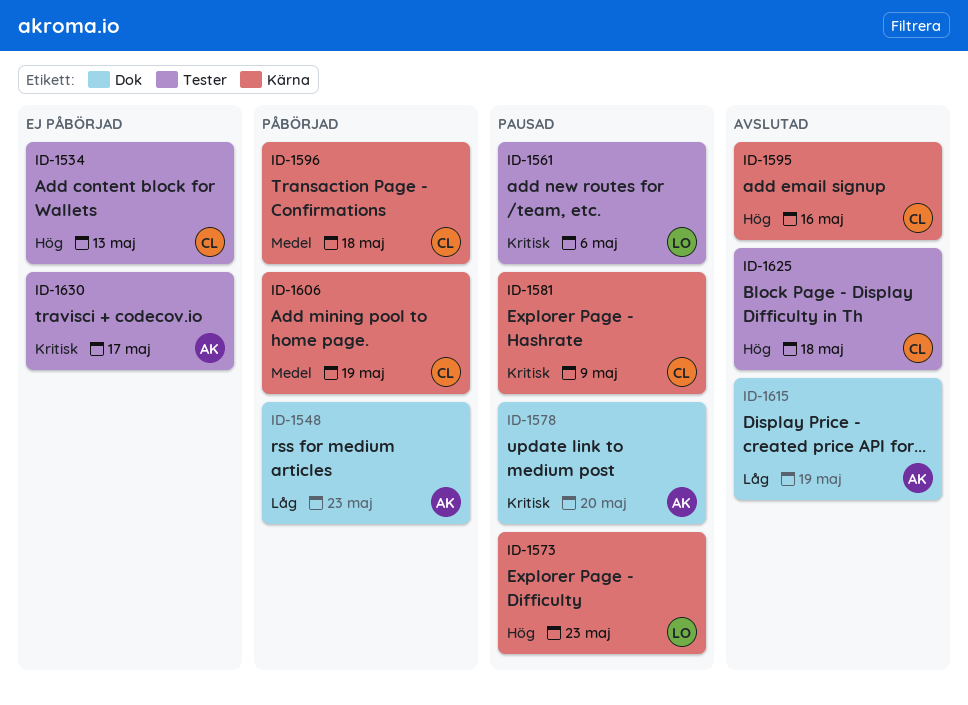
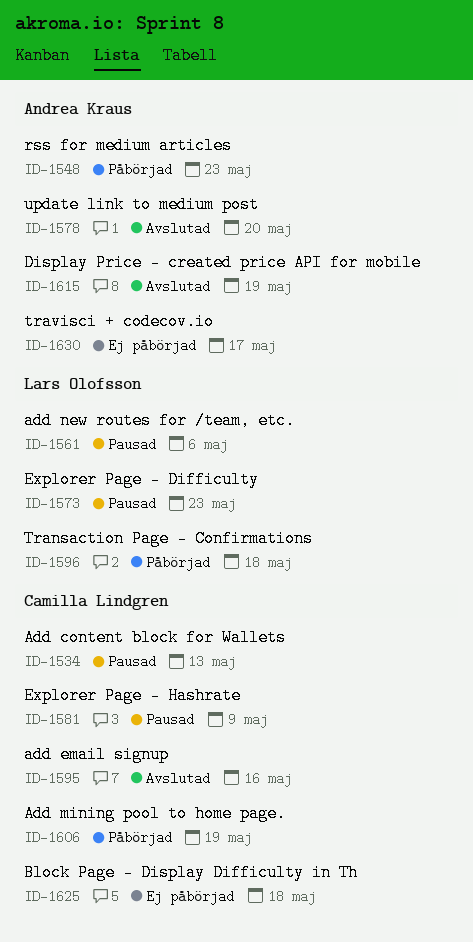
ID-1534, status: Ej påbörjad -> Pausad
ID-1578, status: Pausad -> Avslutad
ID-1596, owner: Camilla Lindgren -> Lars Olofsson
ID-1625, status: Avslutad -> Ej påbörjad

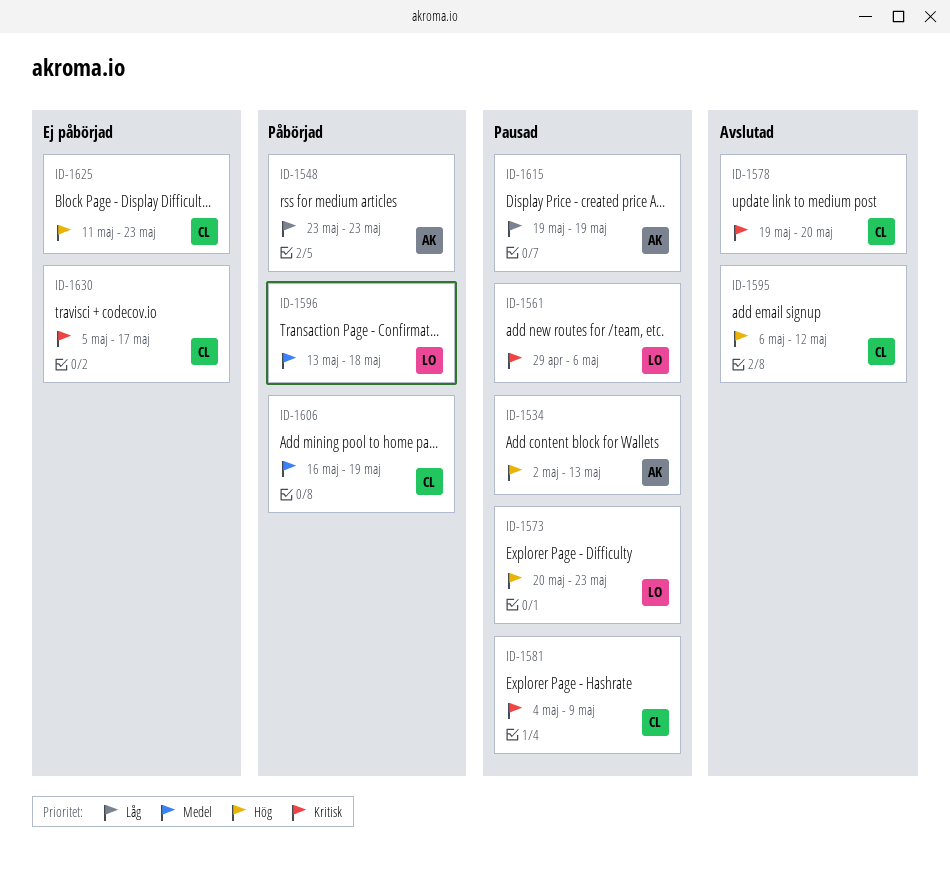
ID-1534, owner: Camilla Lindgren -> Andrea Kraus
ID-1578, owner: Andrea Kraus -> Camilla Lindgren
ID-1595, due: May 16 -> May 12
ID-1615, status: Avslutad -> Pausad
ID-1625, due: May 18 -> May 23
ID-1630, owner: Andrea Kraus -> Camilla Lindgren

